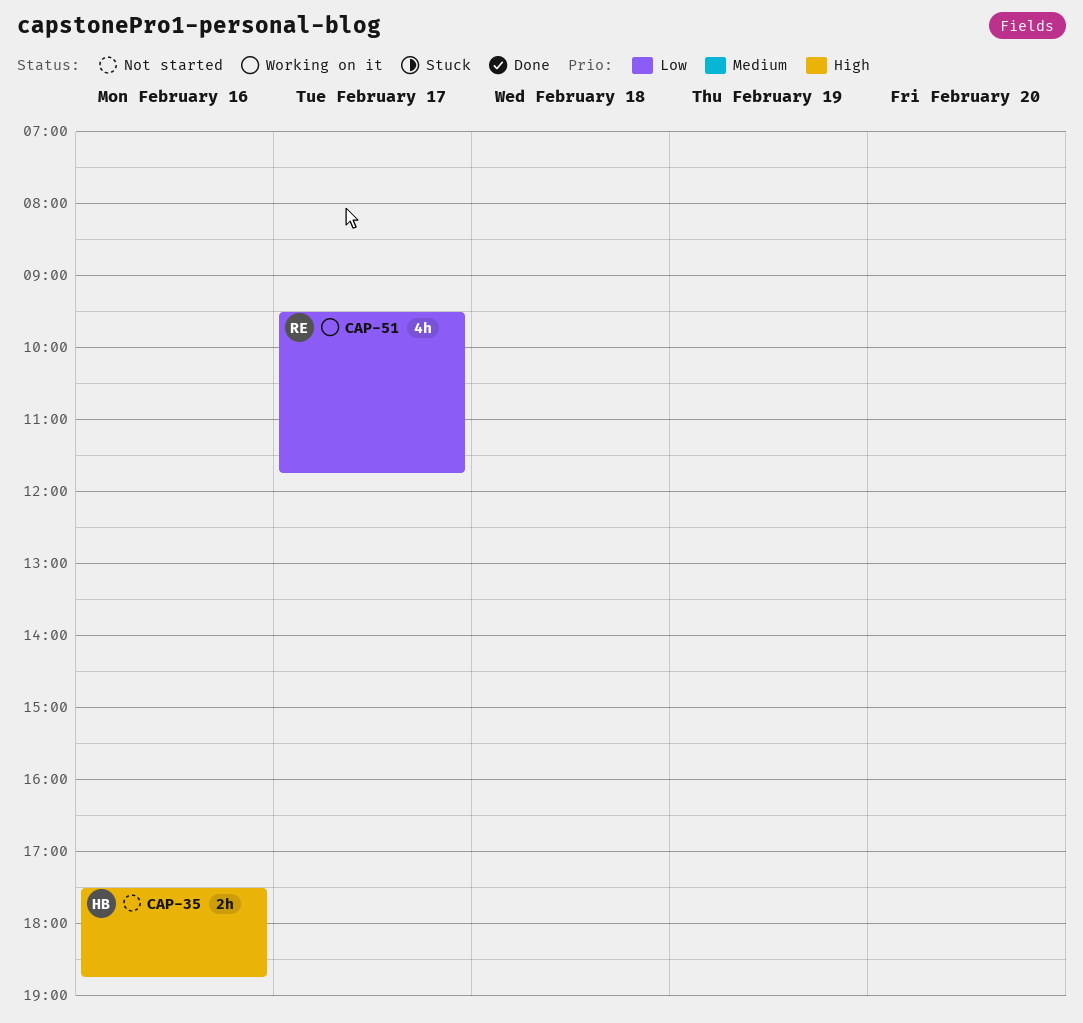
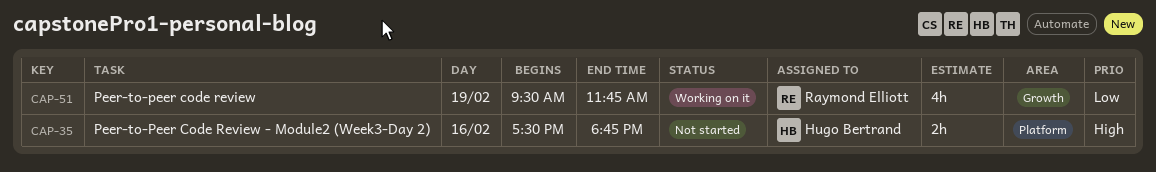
CAP-51, day: Feb 17 -> Feb 19

